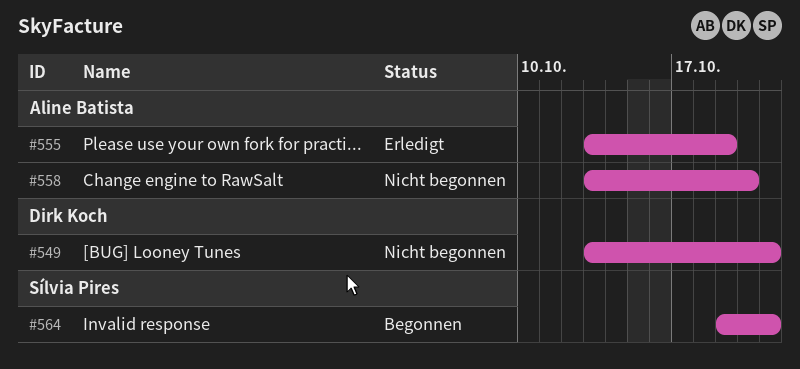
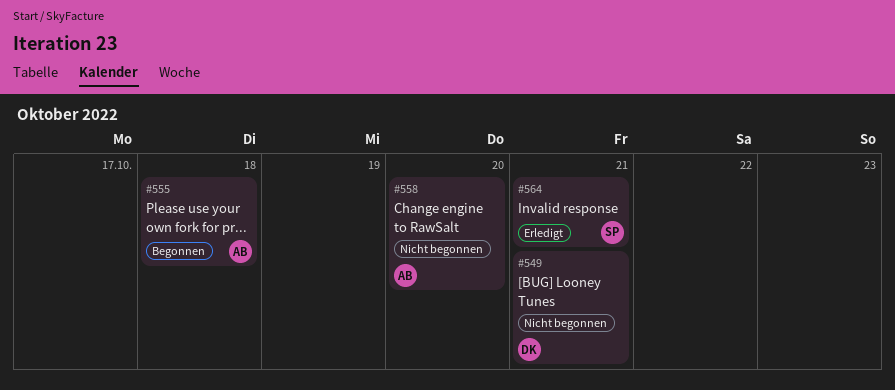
#555, status: Erledigt -> Begonnen
#555, due: Oct 19 -> Oct 18
#564, status: Begonnen -> Erledigt

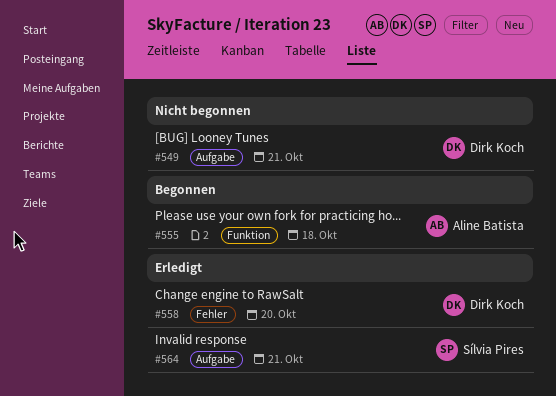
#558, status: Nicht begonnen -> Erledigt
#558, owner: Aline Batista -> Dirk Koch

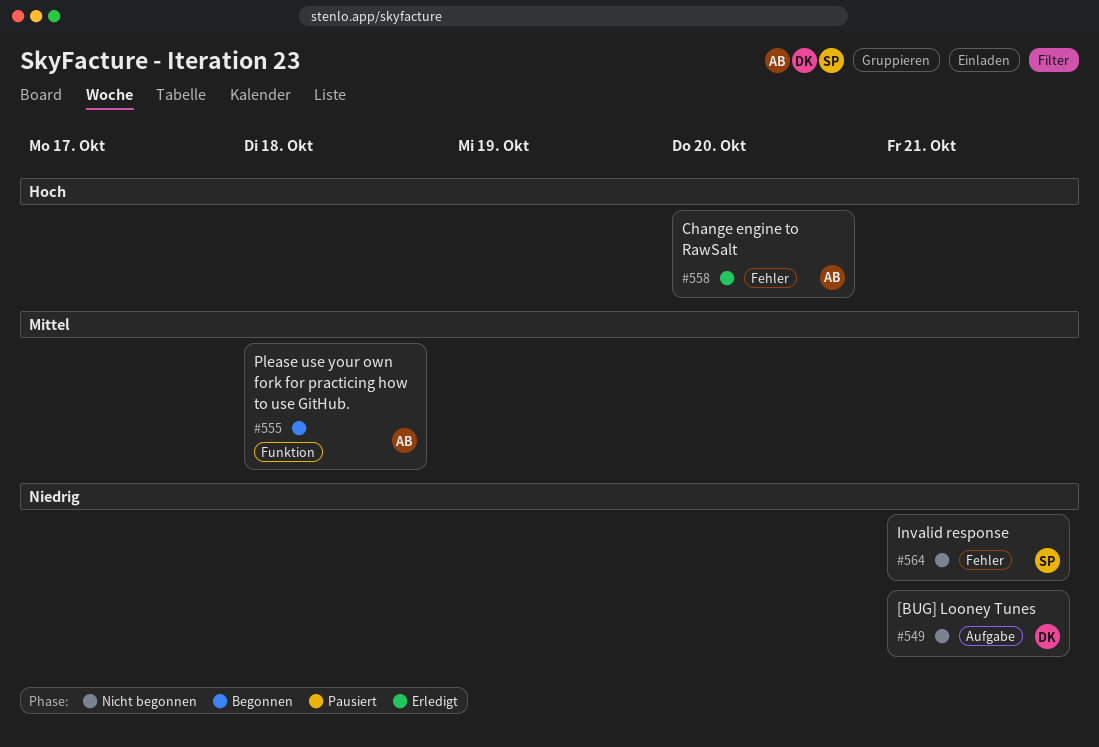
#558, owner: Dirk Koch -> Aline Batista
#564, status: Erledigt -> Nicht begonnen
#564, label: Aufgabe -> Fehler

